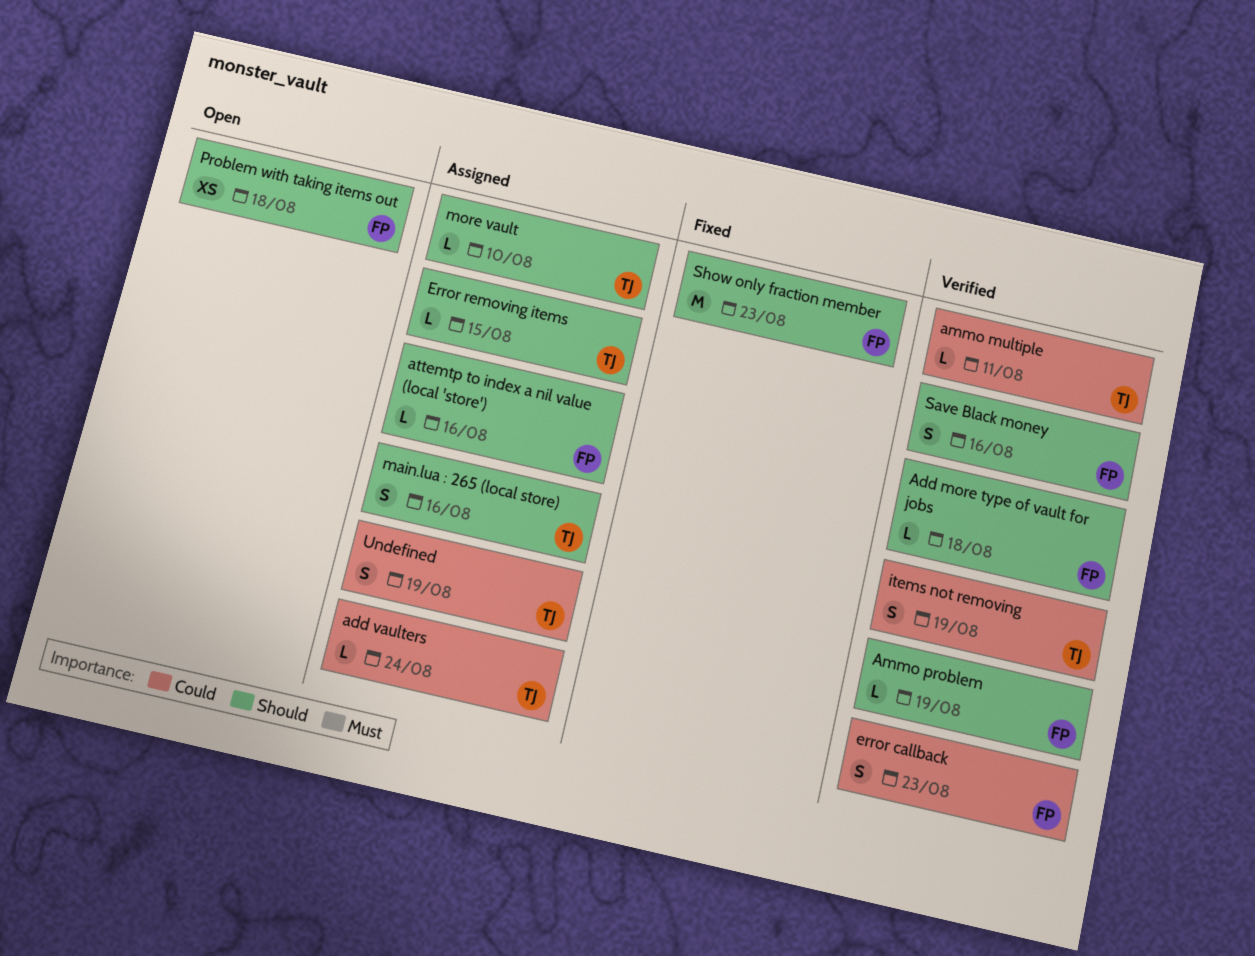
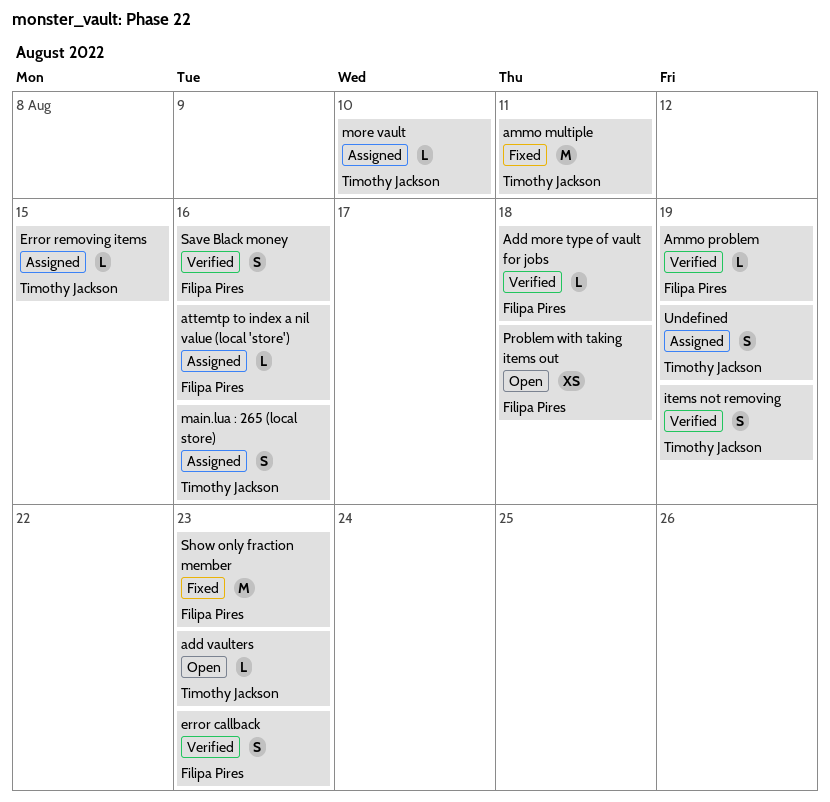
add vaulters, status: Assigned -> Open
add vaulters, due: Aug 24 -> Aug 23
ammo multiple, status: Verified -> Fixed
ammo multiple, estimate: L -> M

